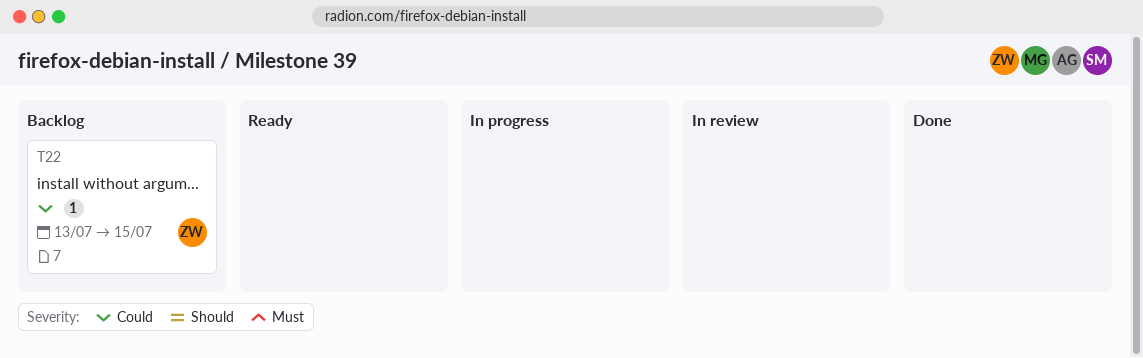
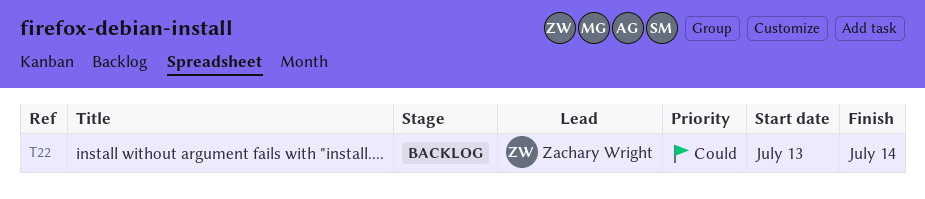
T22, due: Jul 15 -> Jul 14

